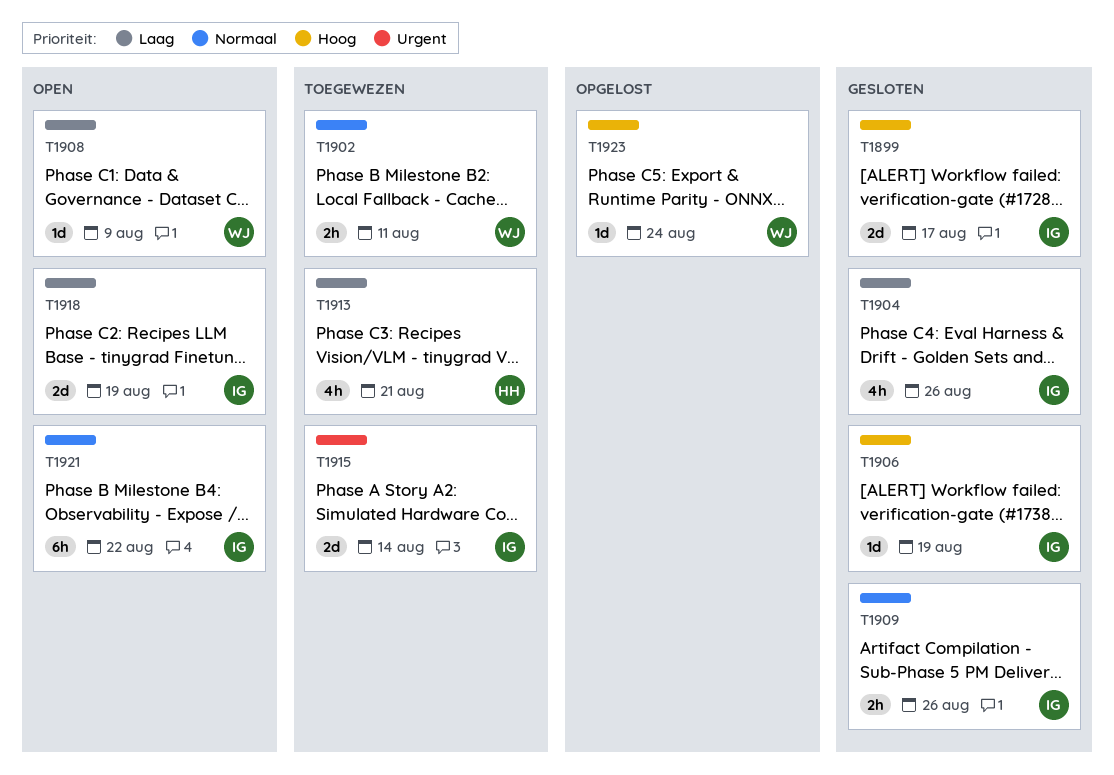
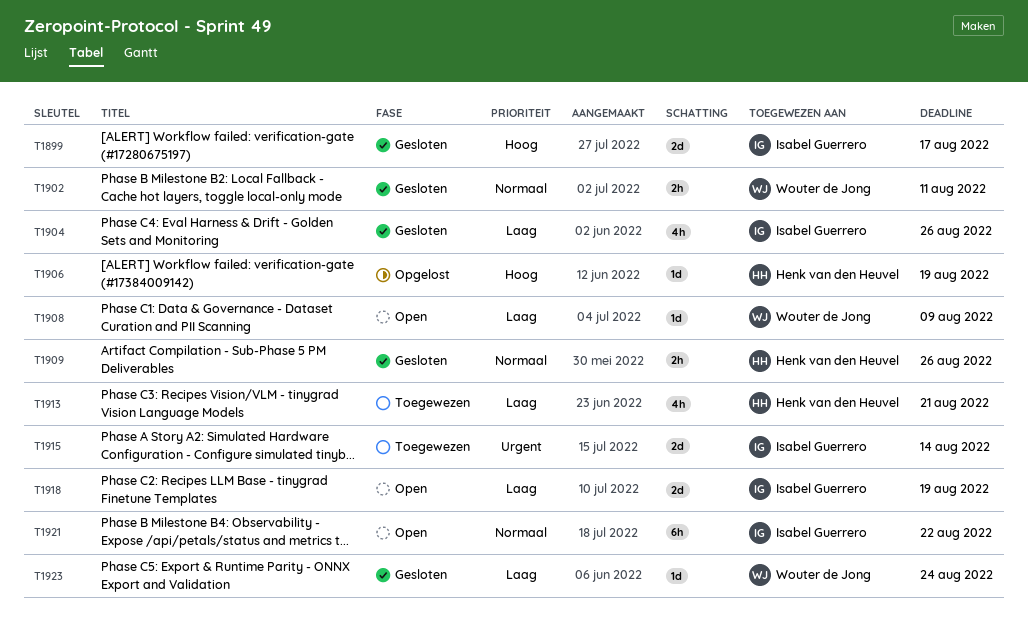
T1902, status: Toegewezen -> Gesloten
T1906, status: Gesloten -> Opgelost
T1906, owner: Isabel Guerrero -> Henk van den Heuvel
T1909, owner: Isabel Guerrero -> Henk van den Heuvel
T1923, status: Opgelost -> Gesloten
T1923, priority: Hoog -> Laag

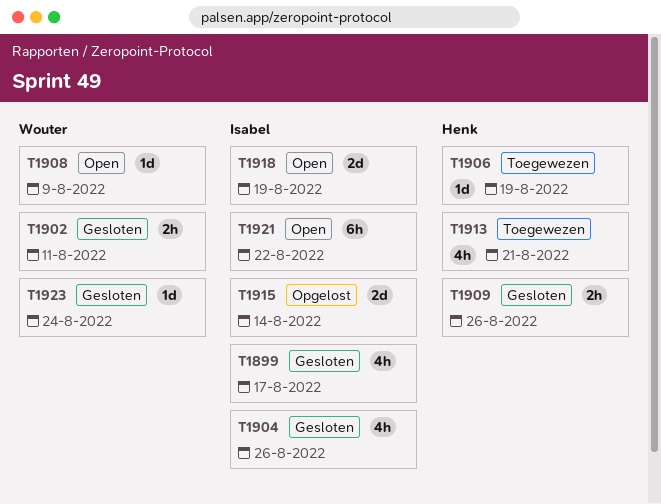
T1899, estimate: 2d -> 4h
T1906, status: Opgelost -> Toegewezen
T1915, status: Toegewezen -> Opgelost

